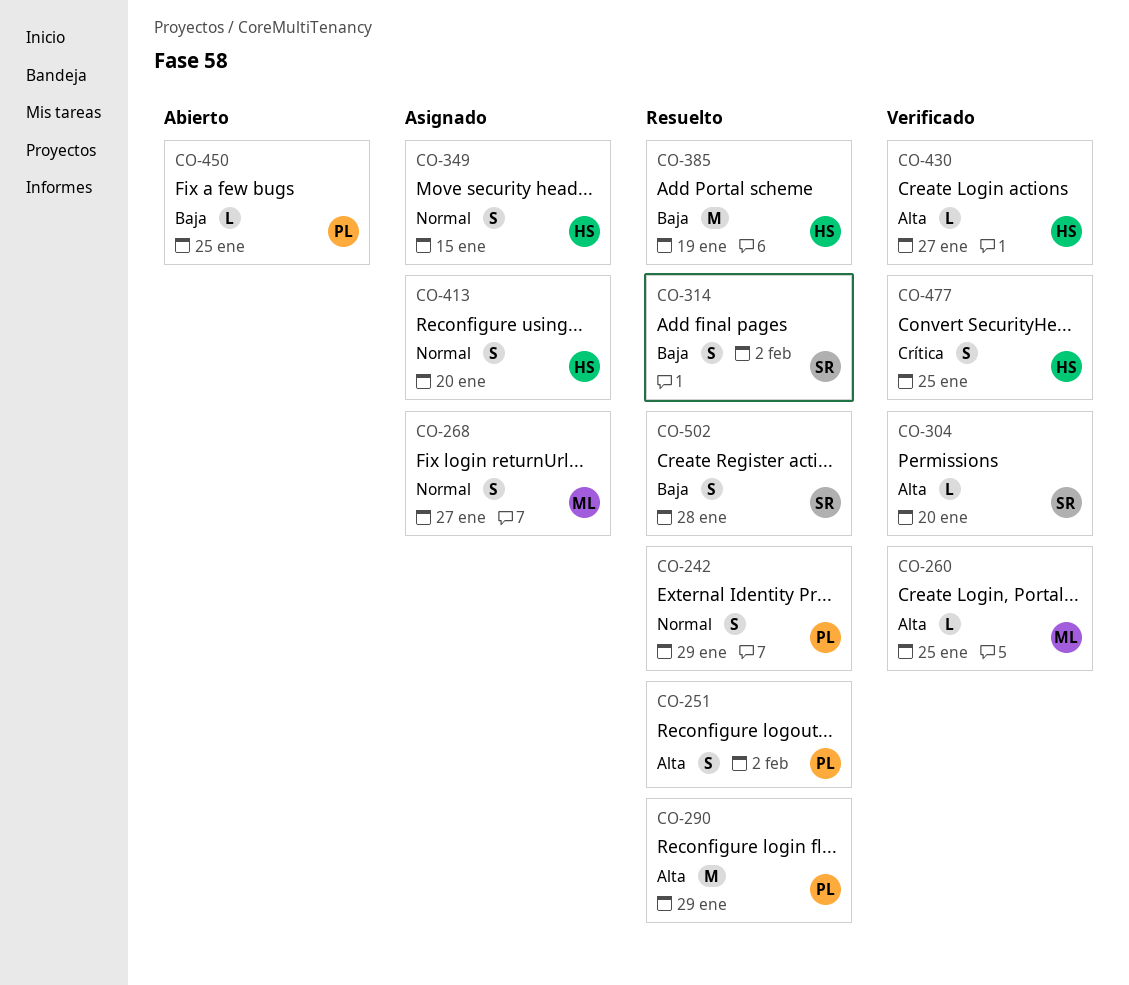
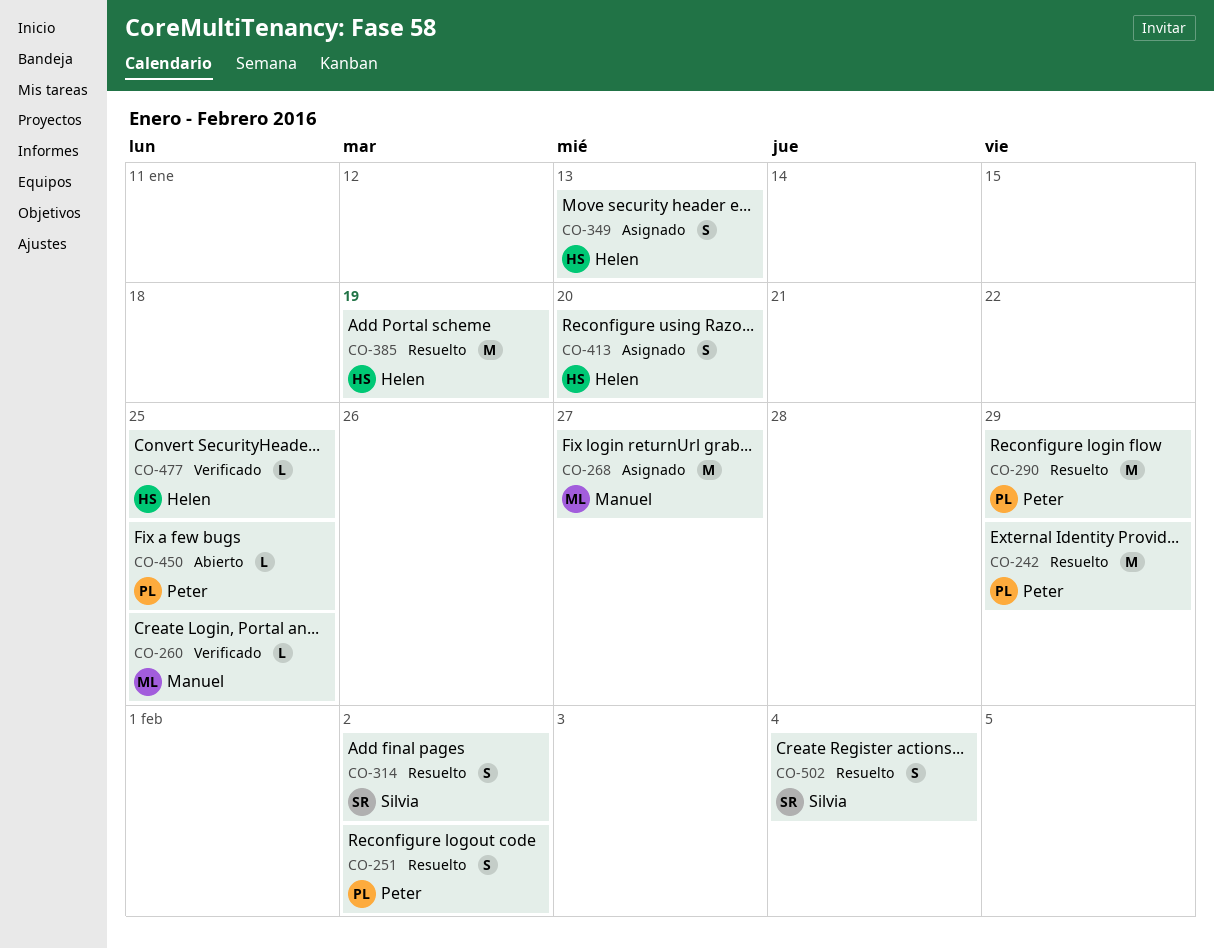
CO-242, estimate: S -> M
CO-268, estimate: S -> M
CO-304: present -> none
CO-349, due: Jan 15 -> Jan 13
CO-430: present -> none
CO-477, estimate: S -> L
CO-502, due: Jan 28 -> Feb 4

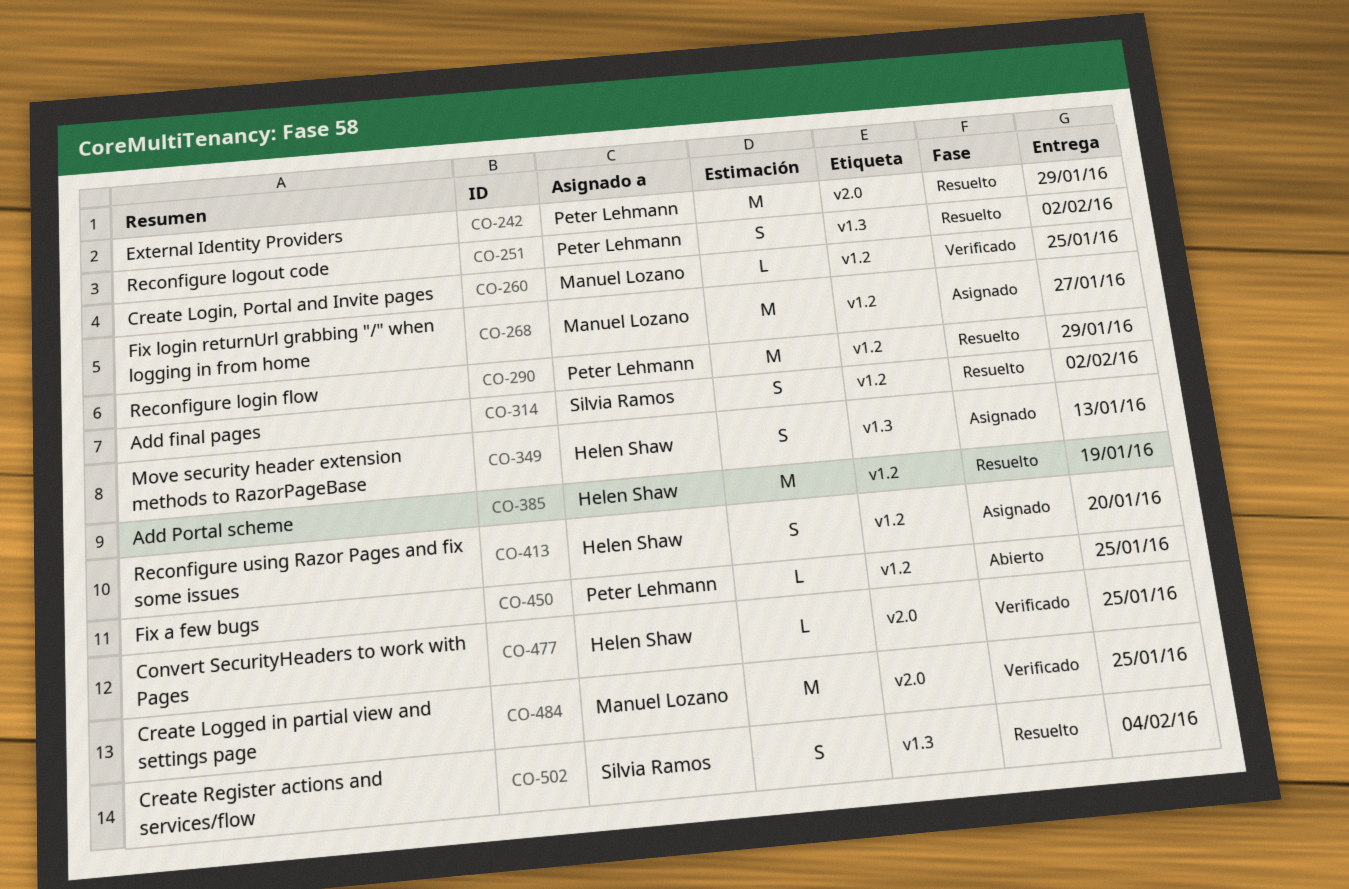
CO-484: none -> present

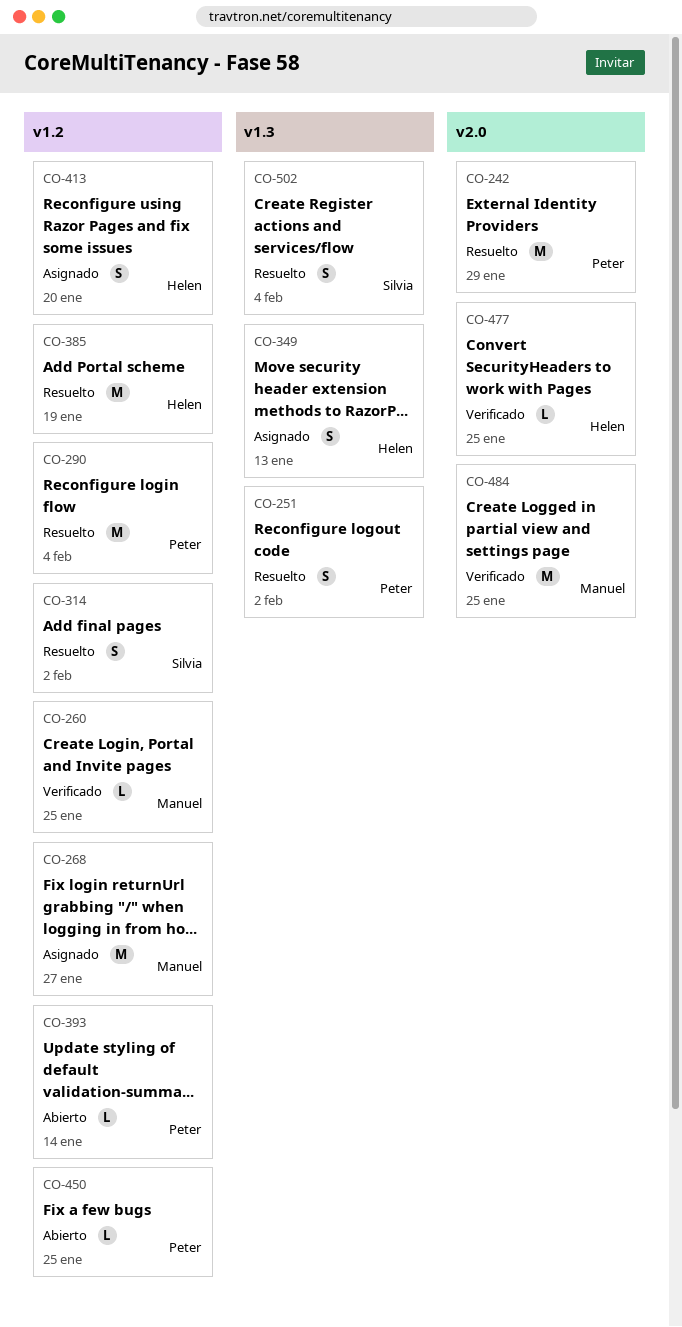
CO-290, due: Jan 29 -> Feb 4
CO-393: none -> present

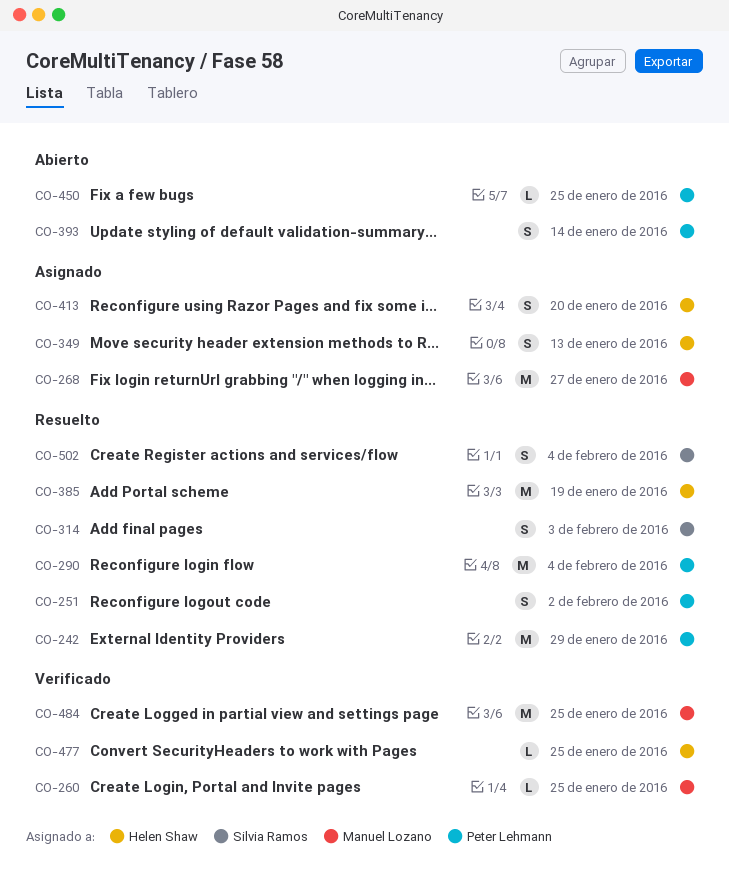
CO-314, due: Feb 2 -> Feb 3
CO-393, estimate: L -> S

